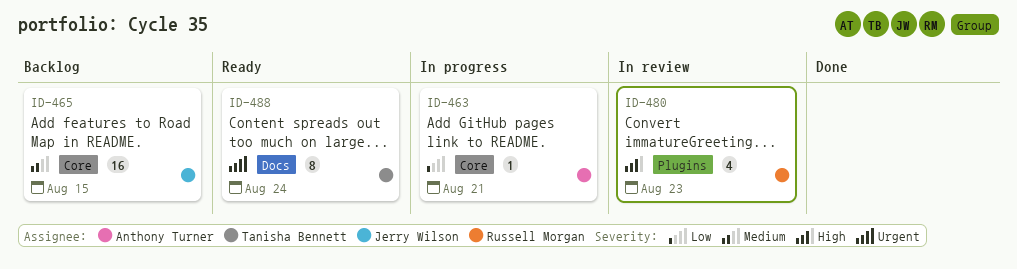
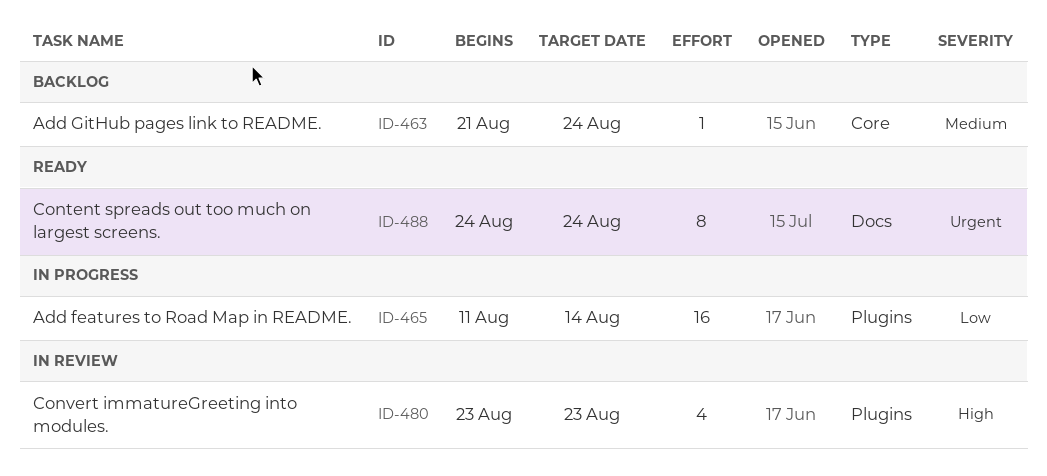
ID-463, status: In progress -> Backlog
ID-463, priority: Low -> Medium
ID-463, due: Aug 21 -> Aug 24
ID-465, status: Backlog -> In progress
ID-465, priority: Medium -> Low
ID-465, label: Core -> Plugins
ID-465, due: Aug 15 -> Aug 14

